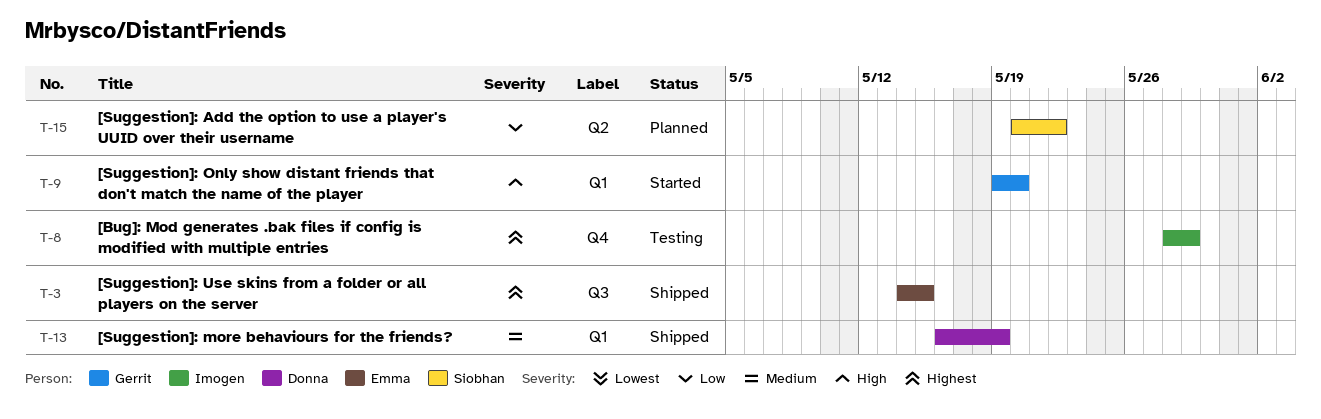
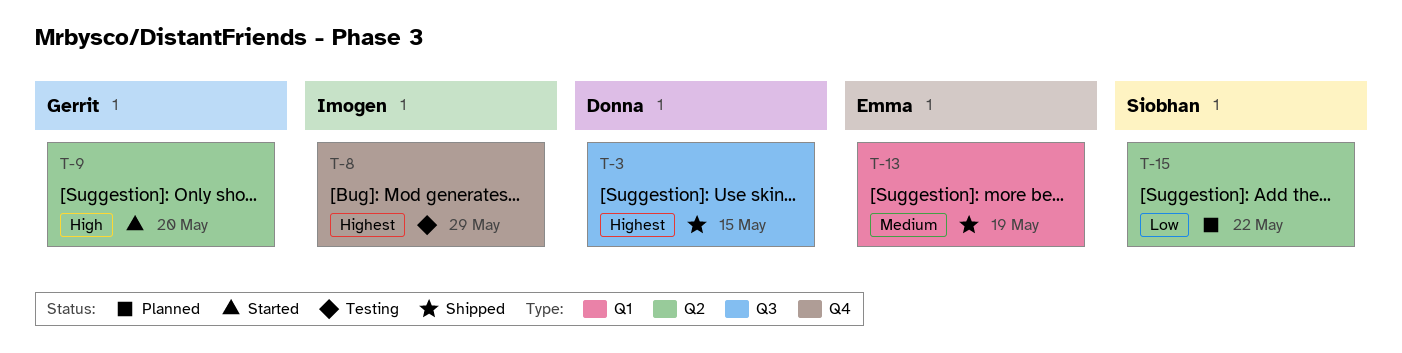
T-3, owner: Emma -> Donna
T-9, label: Q1 -> Q2
T-13, owner: Donna -> Emma

